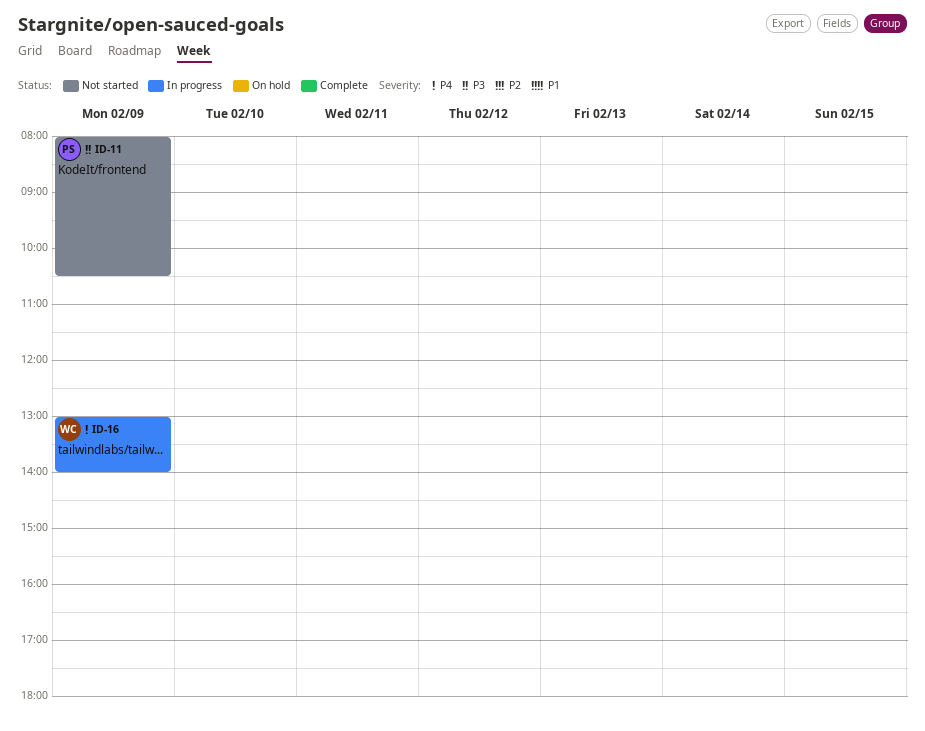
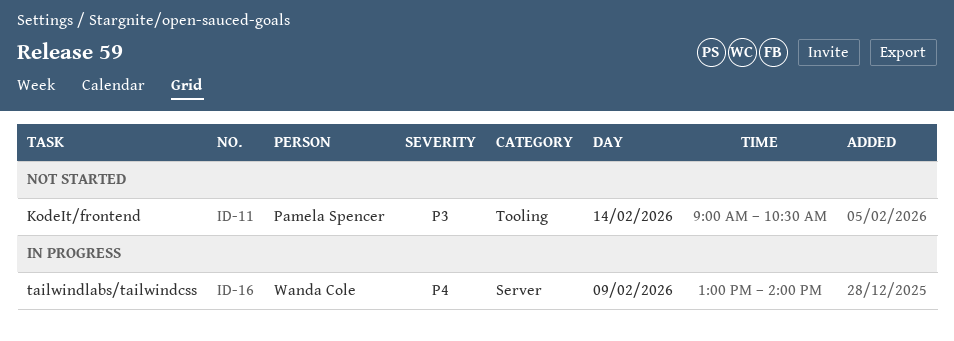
ID-11, day: Feb 9 -> Feb 14
ID-11, begins: 08:00 -> 09:00

